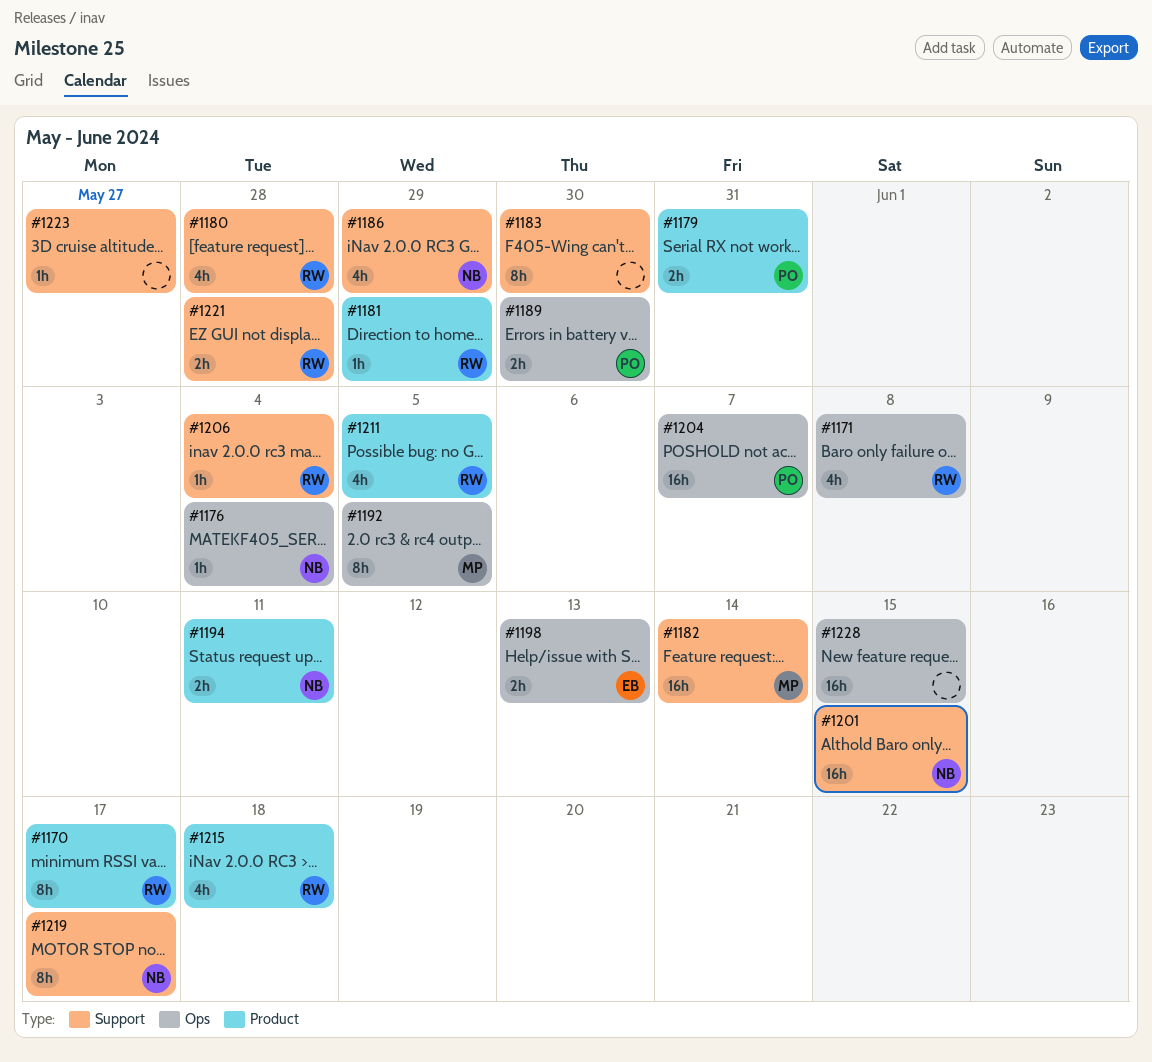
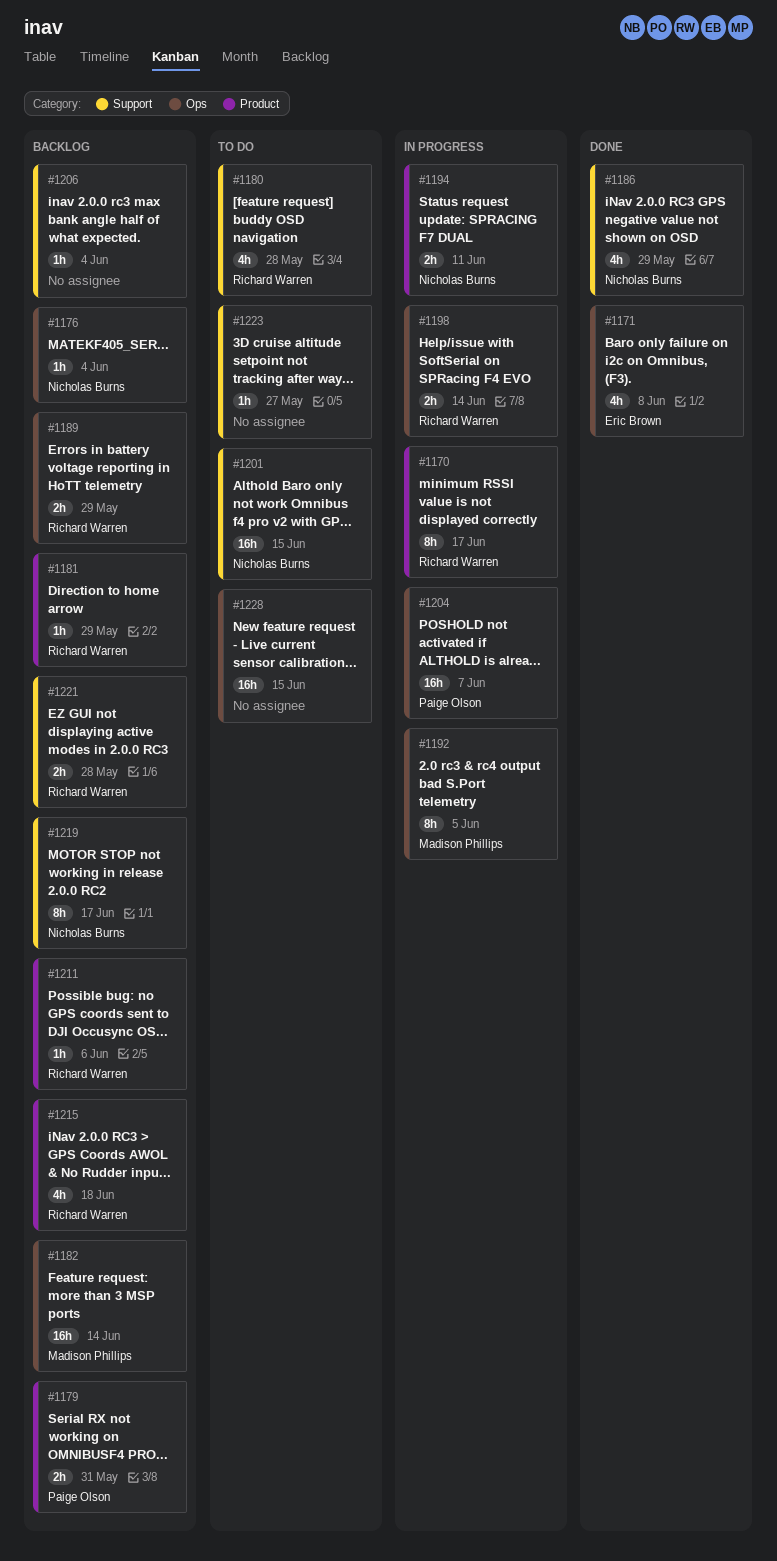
#1171, owner: Richard Warren -> Eric Brown
#1182, label: Support -> Ops
#1183: present -> none
#1189, owner: Paige Olson -> Richard Warren
#1189, due: May 30 -> May 29
#1198, owner: Eric Brown -> Richard Warren
#1198, due: Jun 13 -> Jun 14
#1206, owner: Richard Warren -> none
#1211, estimate: 4h -> 1h
#1211, due: Jun 5 -> Jun 6

